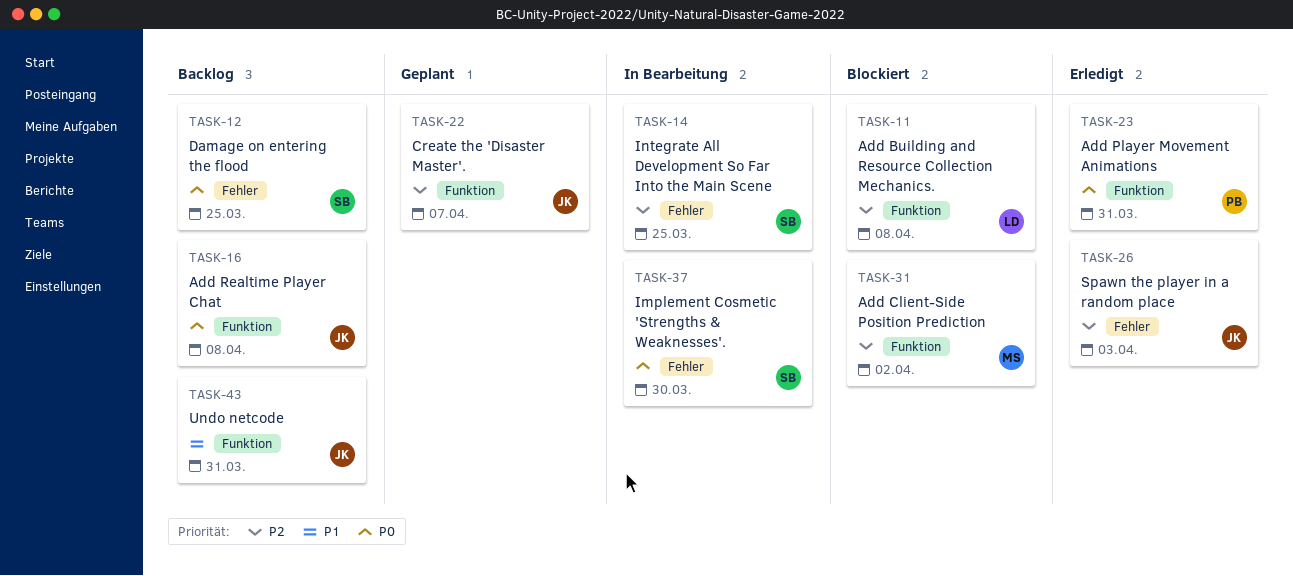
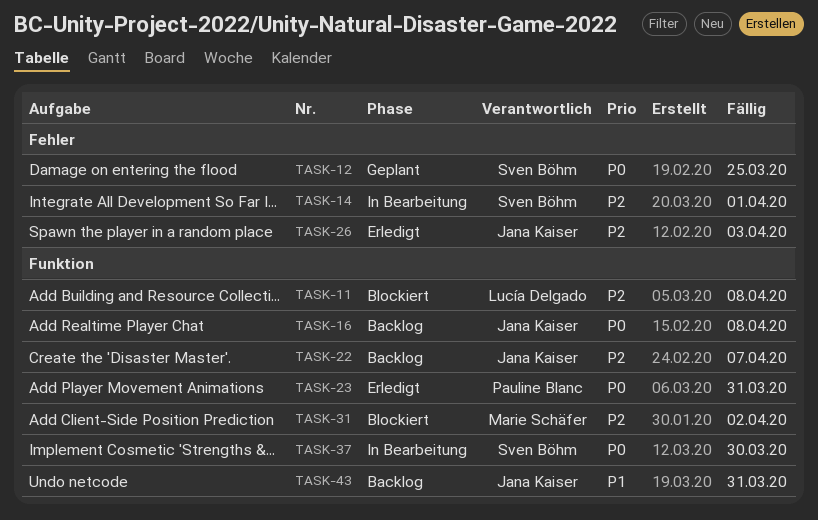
TASK-12, status: Backlog -> Geplant
TASK-14, due: Mar 25 -> Apr 1
TASK-22, status: Geplant -> Backlog
TASK-37, label: Fehler -> Funktion

